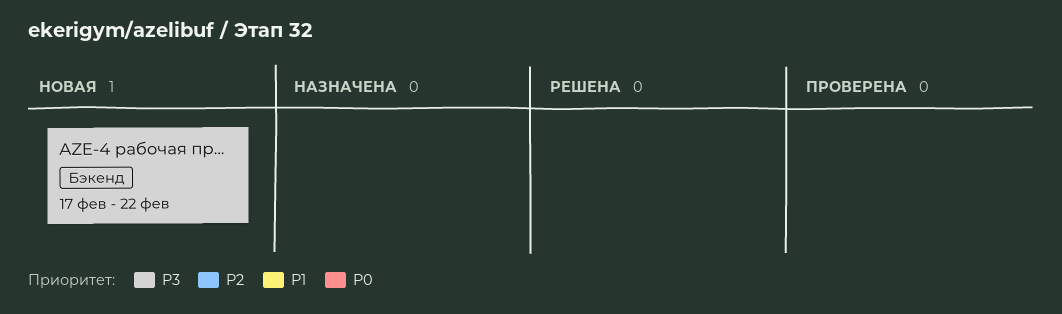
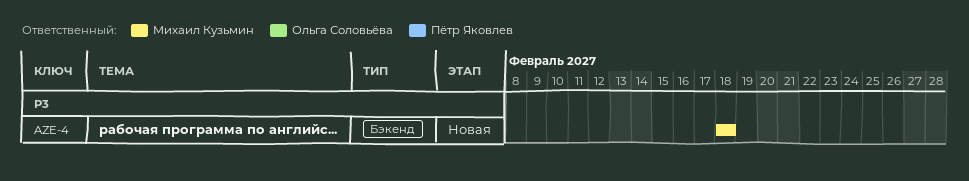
AZE-4, start: Feb 17 -> Feb 18
AZE-4, due: Feb 22 -> Feb 18

